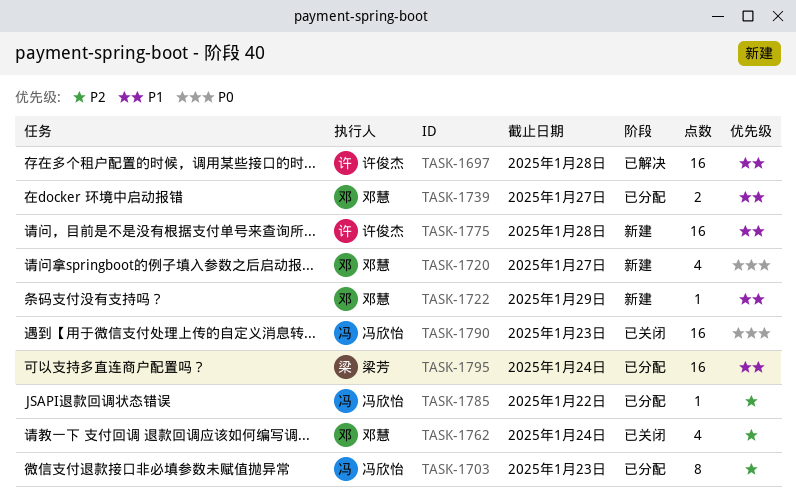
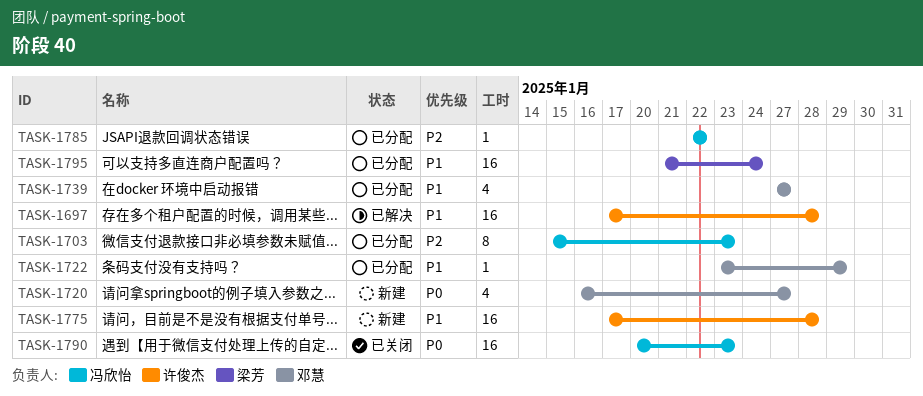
TASK-1722, status: 新建 -> 已分配
TASK-1739, estimate: 2 -> 4
TASK-1762: present -> none

